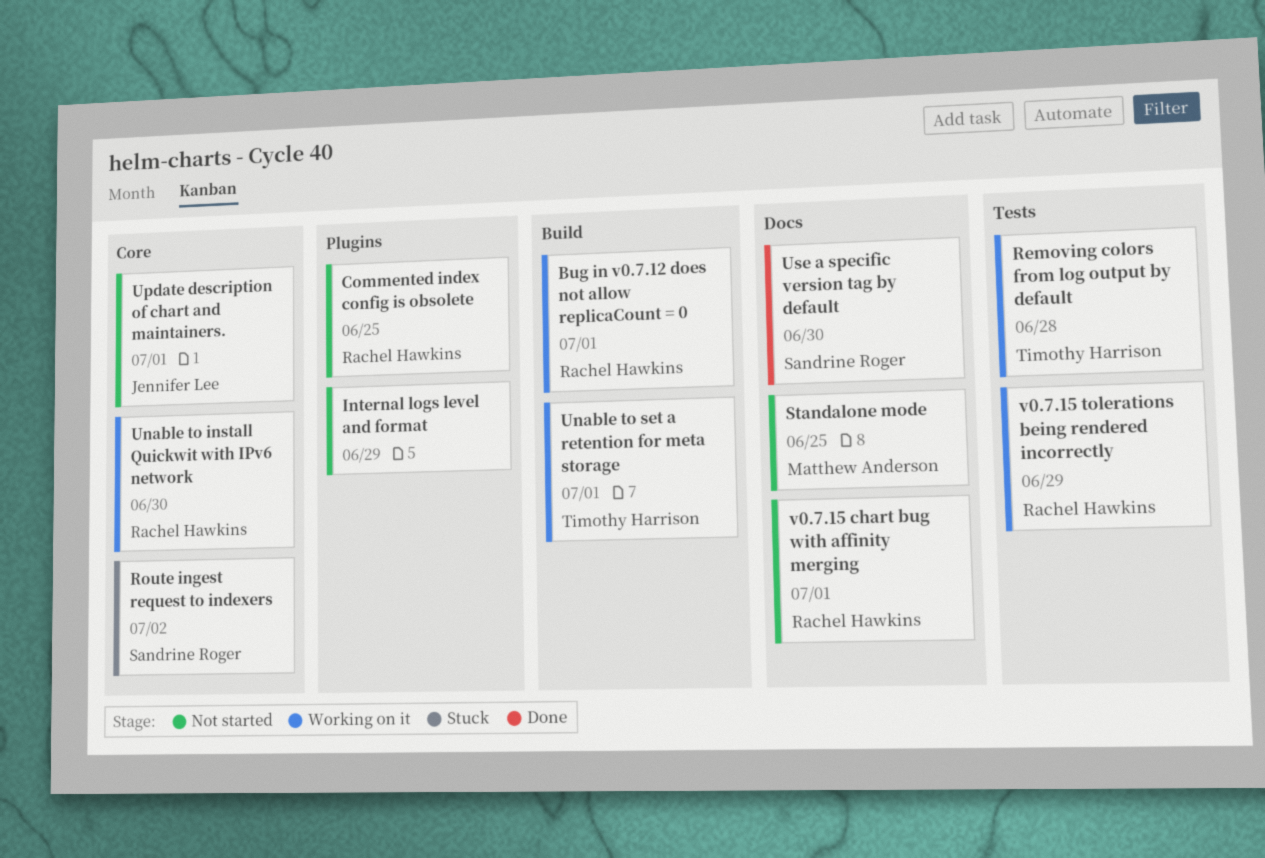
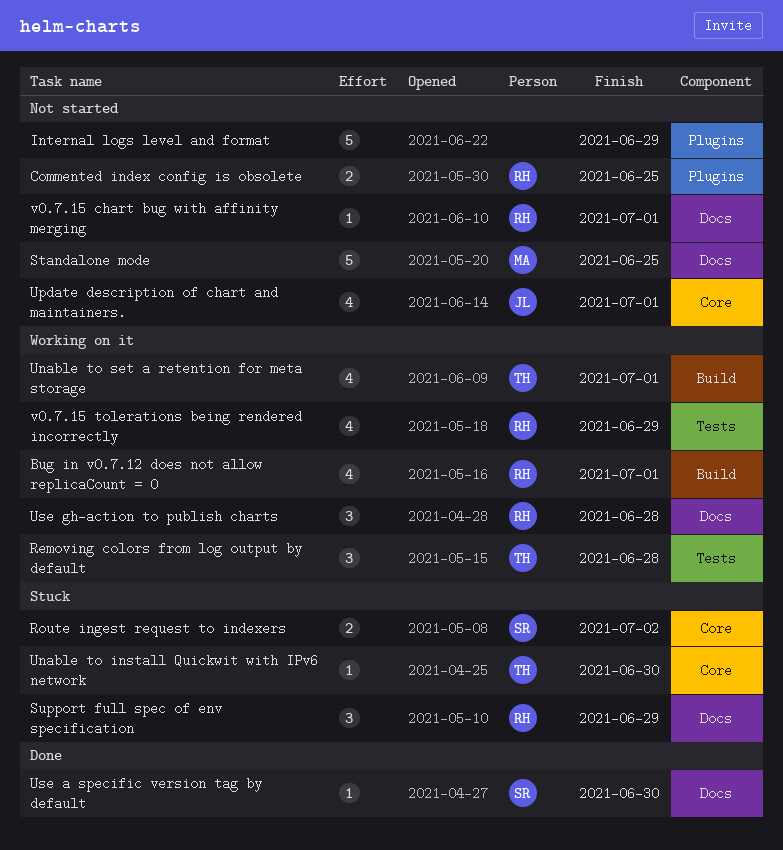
Support full spec of env specification: none -> present
Unable to install Quickwit with IPv6 network, status: Working on it -> Stuck
Unable to install Quickwit with IPv6 network, owner: Rachel Hawkins -> Timothy Harrison
Use gh-action to publish charts: none -> present

